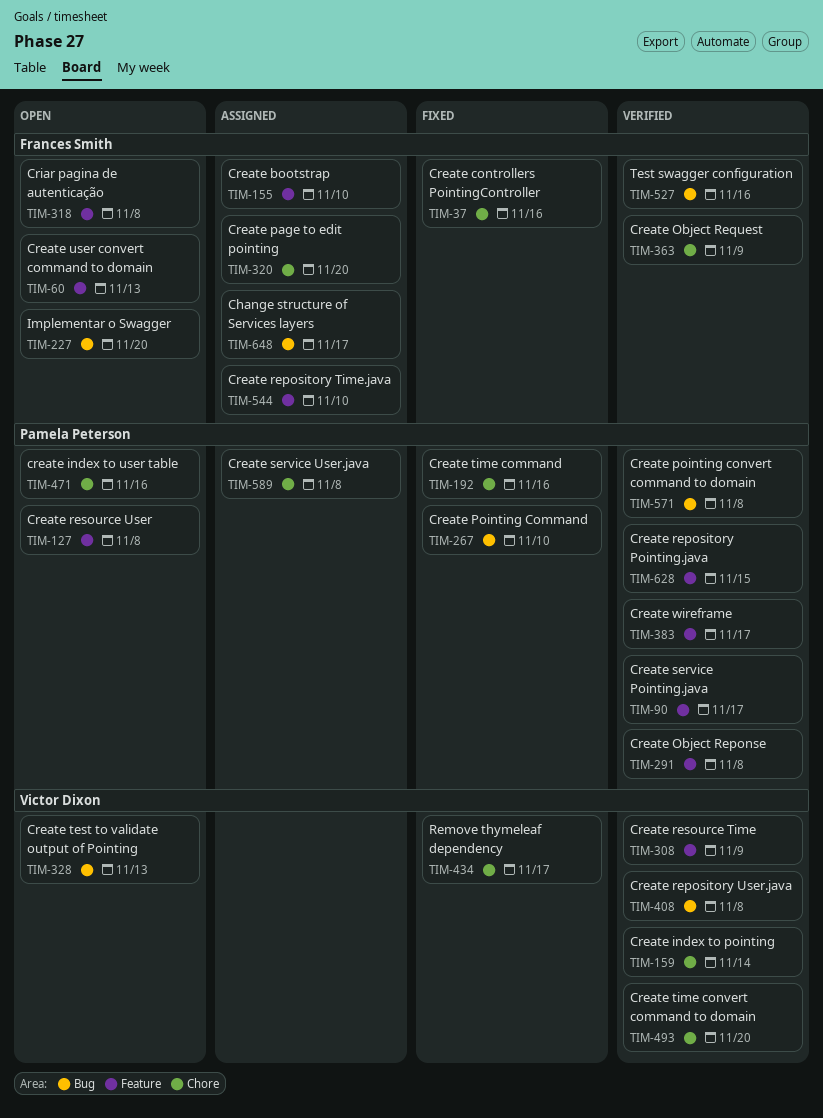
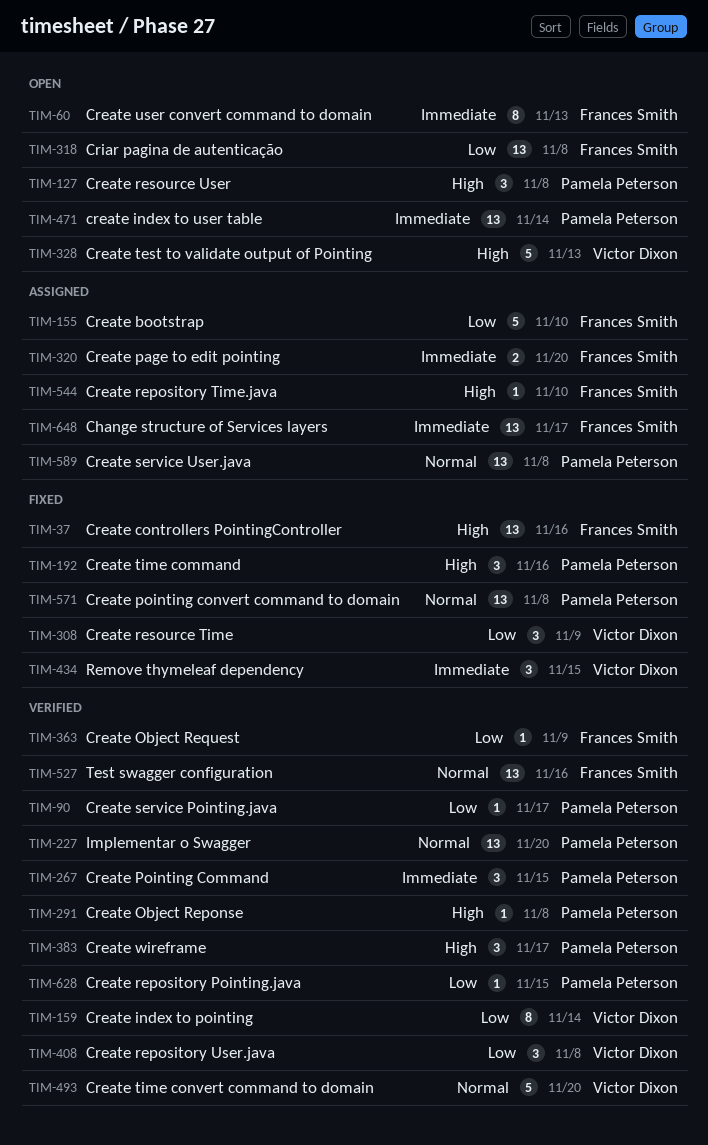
TIM-227, status: Open -> Verified
TIM-227, owner: Frances Smith -> Pamela Peterson
TIM-267, status: Fixed -> Verified
TIM-267, due: Nov 10 -> Nov 15
TIM-308, status: Verified -> Fixed
TIM-434, due: Nov 17 -> Nov 15
TIM-471, due: Nov 16 -> Nov 14
TIM-571, status: Verified -> Fixed

